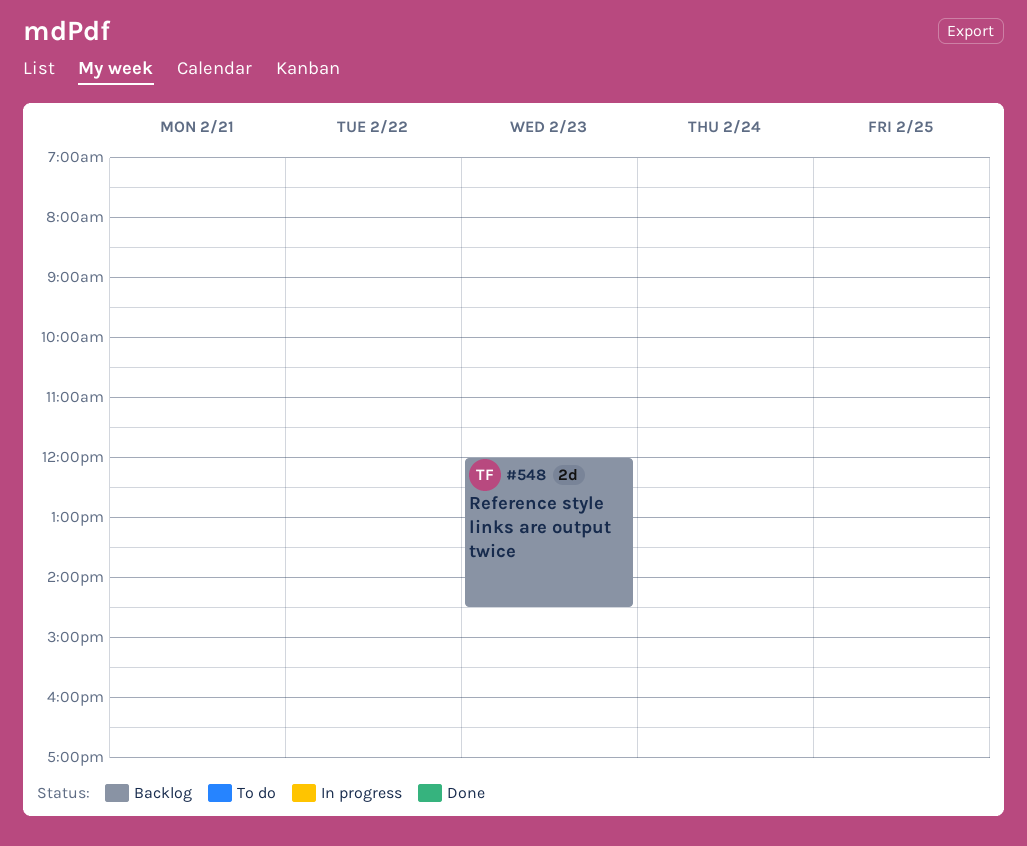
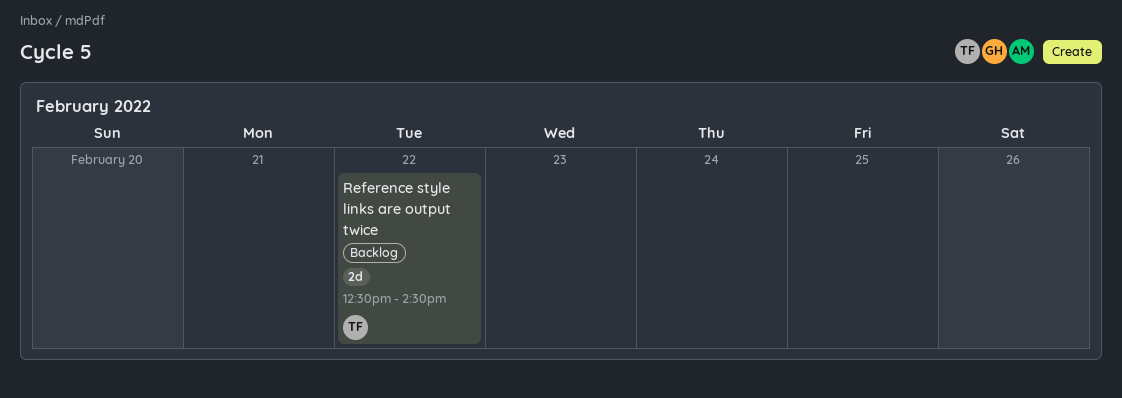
Reference style links are output twice, day: Feb 23 -> Feb 22
Reference style links are output twice, begins: 12:00 -> 12:30

